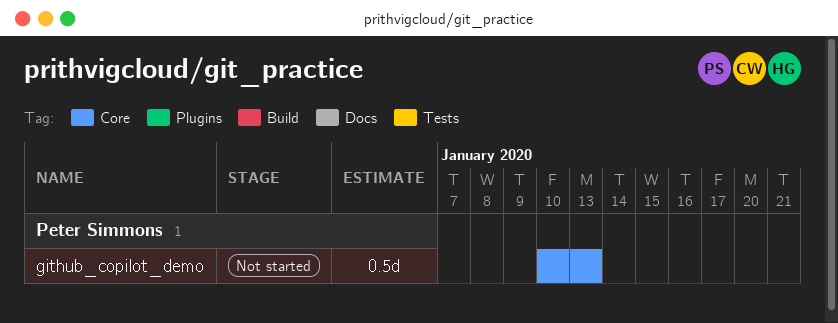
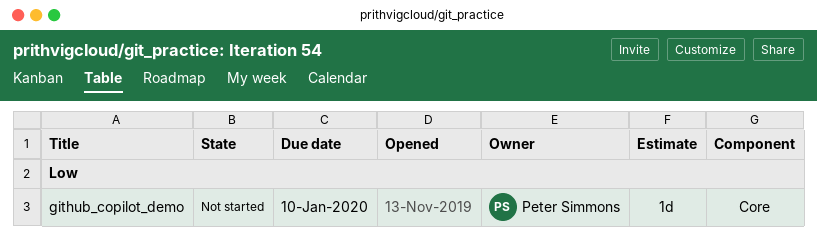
github_copilot_demo, estimate: 0.5d -> 1d
github_copilot_demo, due: Jan 13 -> Jan 10

